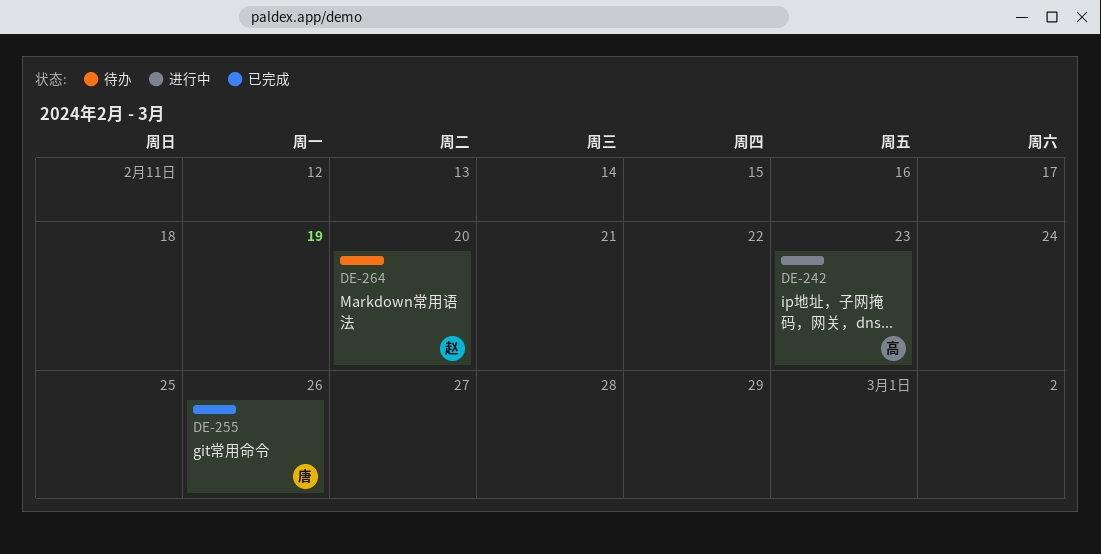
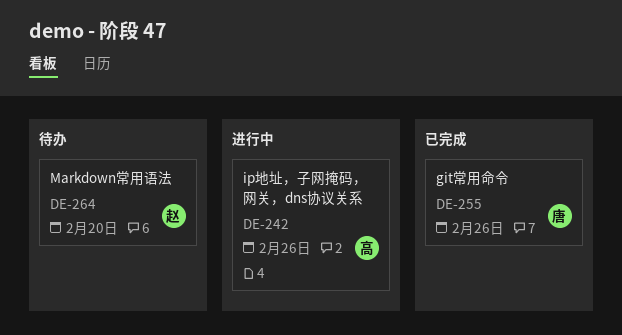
DE-242, due: Feb 23 -> Feb 26

